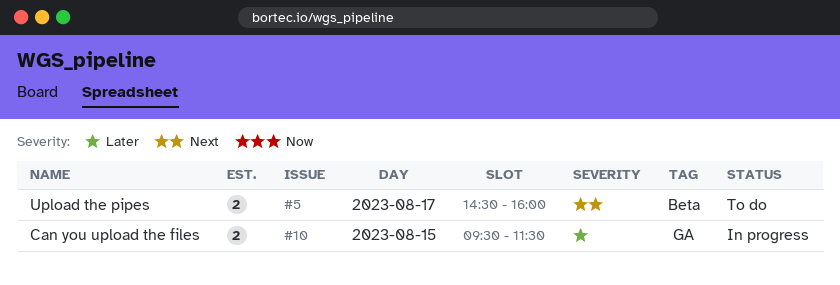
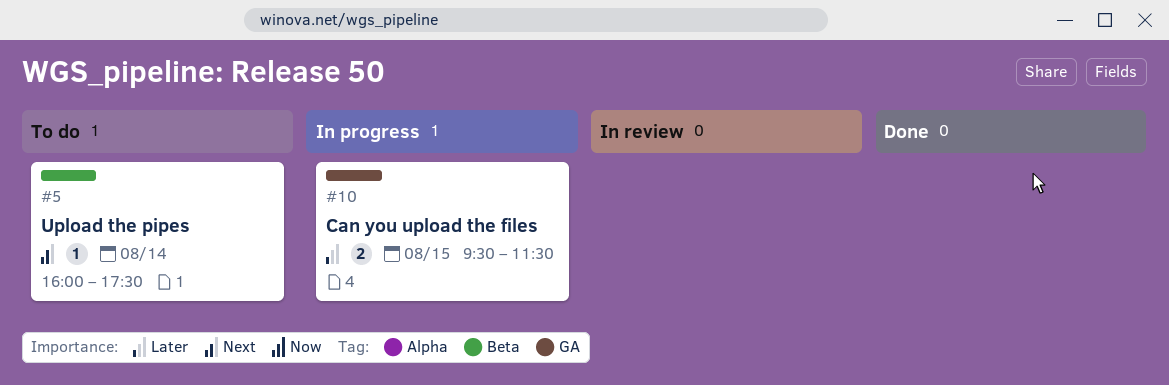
#5, estimate: 2 -> 1
#5, day: Aug 17 -> Aug 14
#5, begins: 14:30 -> 16:00
#5, ends: 16:00 -> 17:30

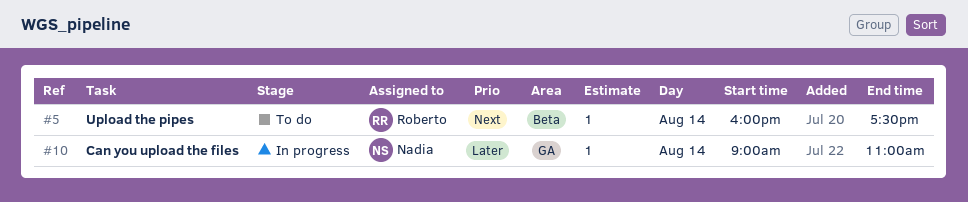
#10, estimate: 2 -> 1
#10, day: Aug 15 -> Aug 14
#10, begins: 09:30 -> 09:00
#10, ends: 11:30 -> 11:00

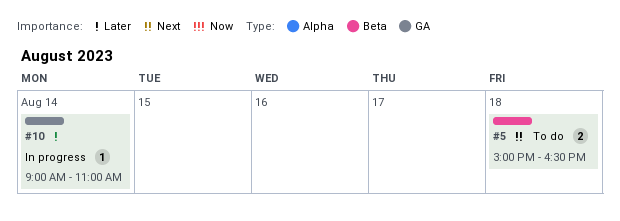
#5, estimate: 1 -> 2
#5, day: Aug 14 -> Aug 18
#5, begins: 16:00 -> 15:00
#5, ends: 17:30 -> 16:30

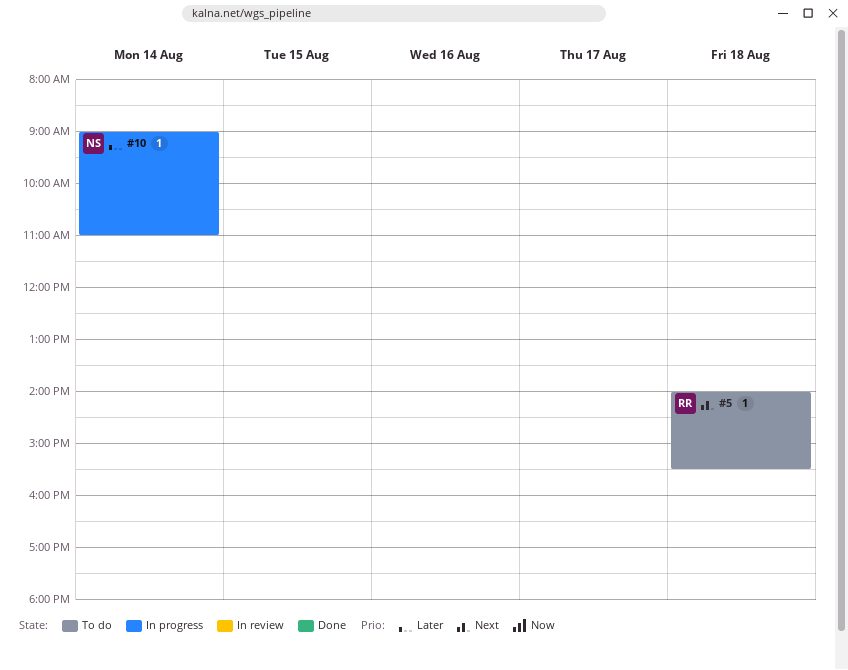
#5, estimate: 2 -> 1
#5, begins: 15:00 -> 14:00
#5, ends: 16:30 -> 15:30

